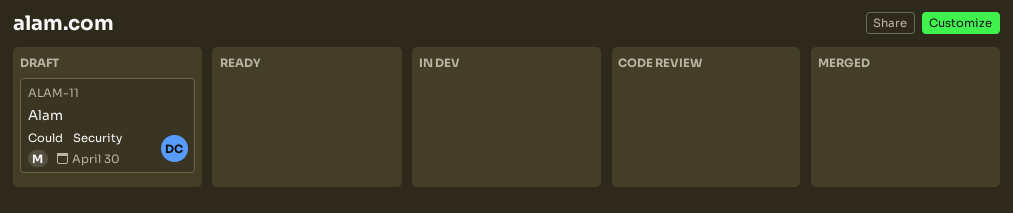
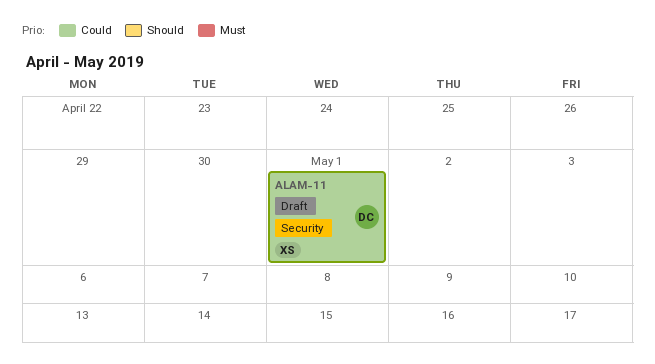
ALAM-11, estimate: M -> XS
ALAM-11, due: Apr 30 -> May 1

